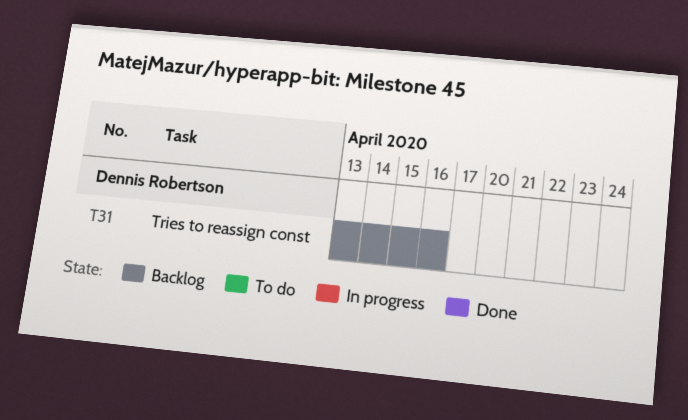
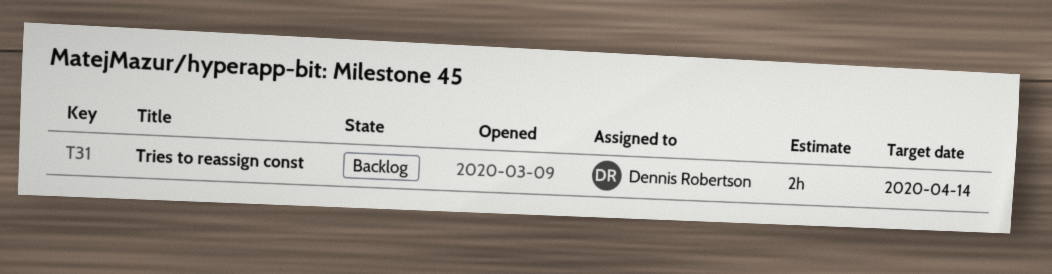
T31, due: Apr 16 -> Apr 14

